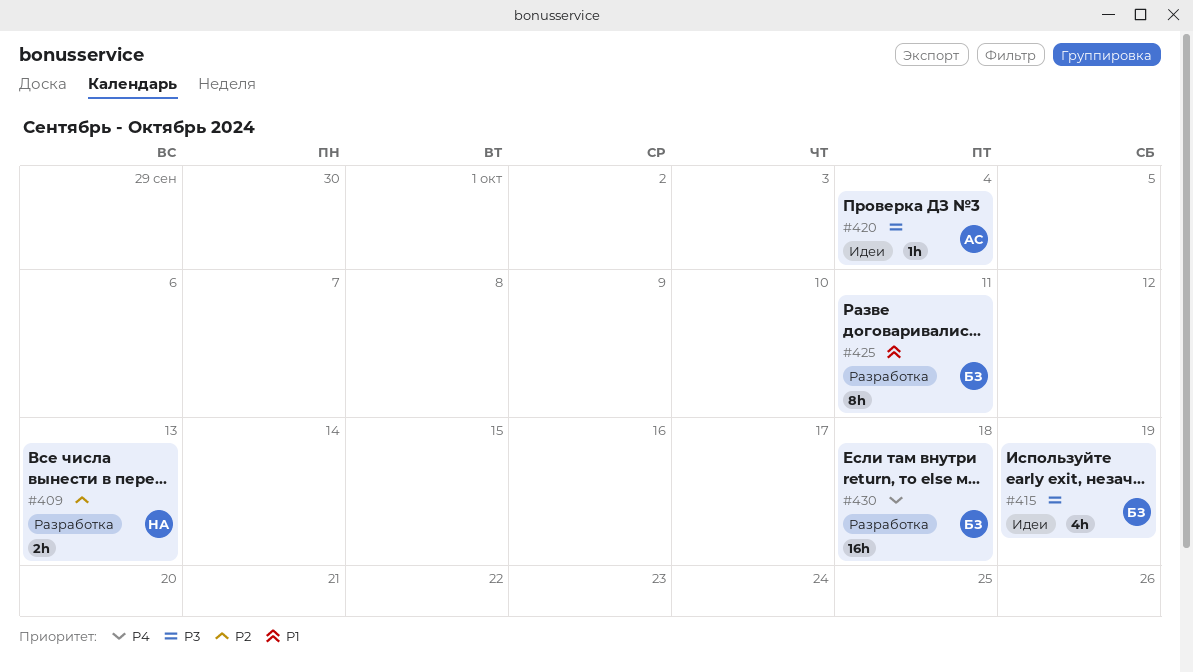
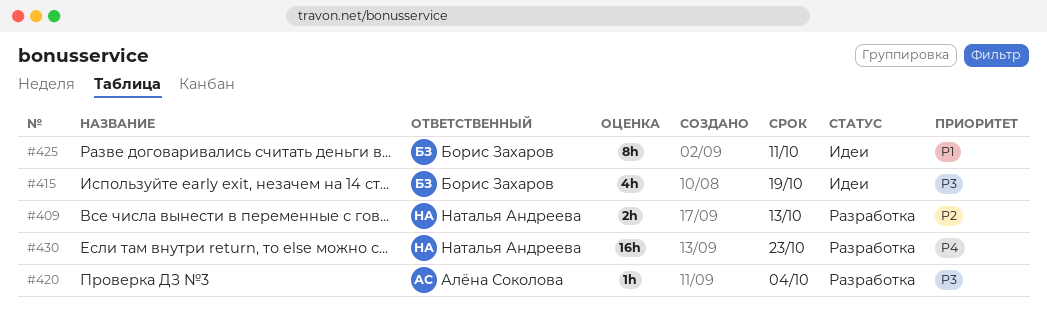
#420, status: Идеи -> Разработка
#425, status: Разработка -> Идеи
#430, owner: Борис Захаров -> Наталья Андреева
#430, due: Oct 18 -> Oct 23

